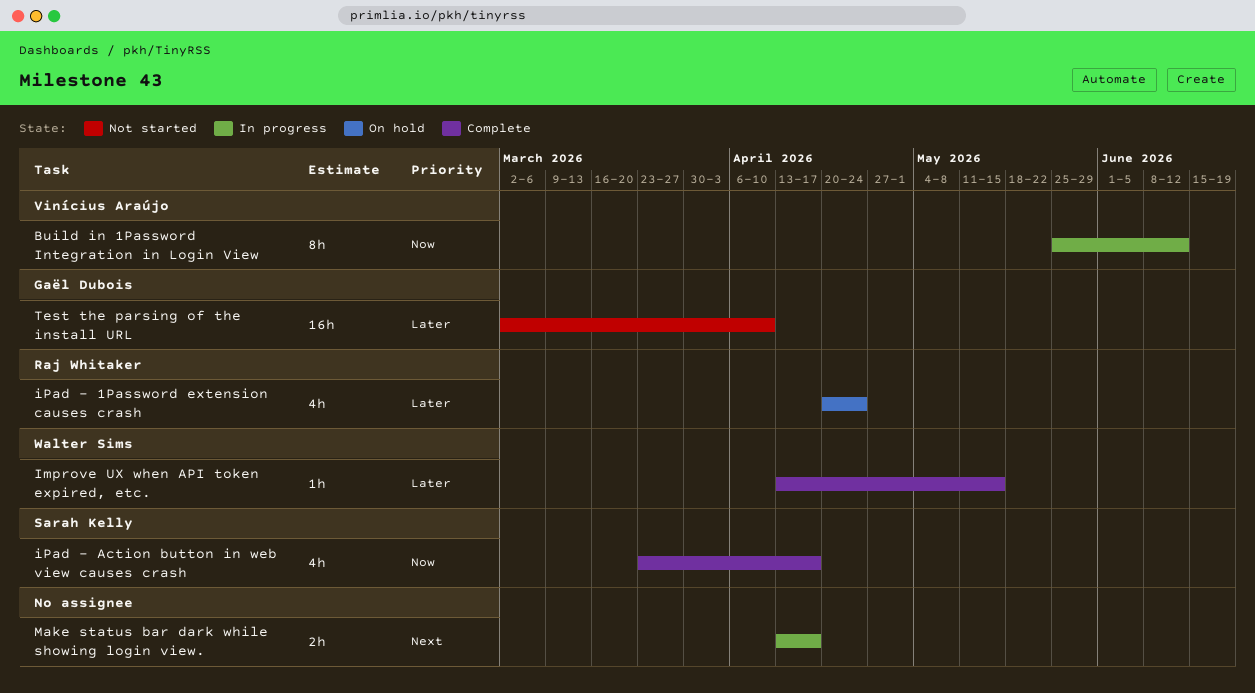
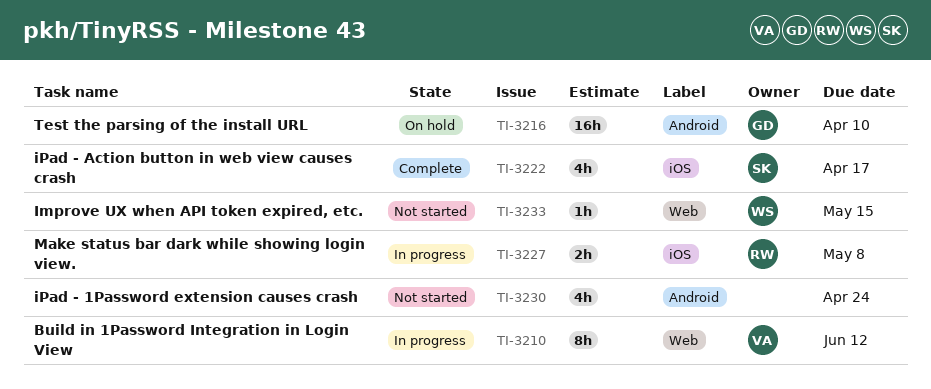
Improve UX when API token expired, etc., status: Complete -> Not started
iPad - 1Password extension causes crash, status: On hold -> Not started
iPad - 1Password extension causes crash, owner: Raj Whitaker -> none
Make status bar dark while showing login view., owner: none -> Raj Whitaker
Make status bar dark while showing login view., due: Apr 17 -> May 8
Test the parsing of the install URL, status: Not started -> On hold

